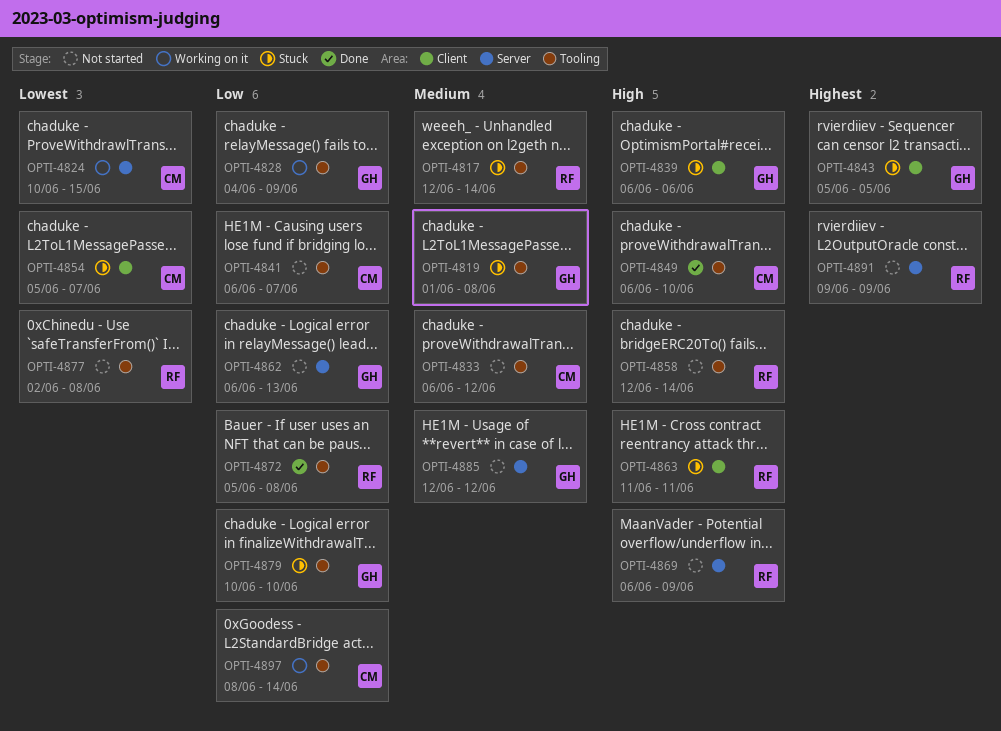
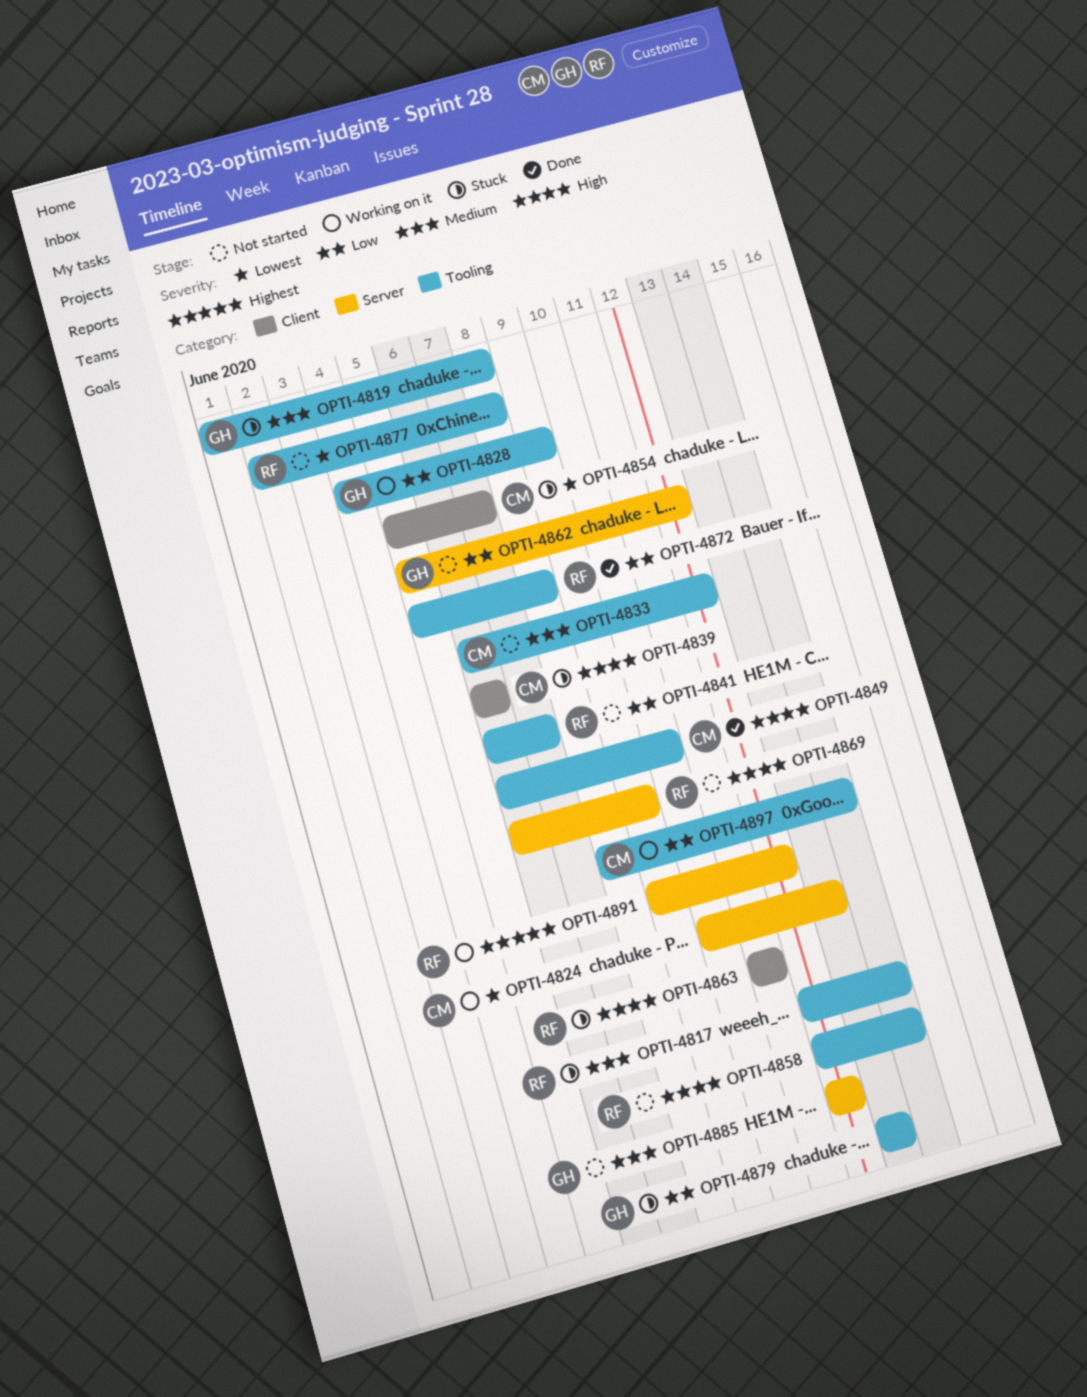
OPTI-4824, due: Jun 15 -> Jun 13
OPTI-4839, owner: GH -> CM
OPTI-4841, owner: CM -> RF
OPTI-4843: present -> none
OPTI-4862, start: Jun 6 -> Jun 5
OPTI-4862, due: Jun 13 -> Jun 12
OPTI-4879, start: Jun 10 -> Jun 13
OPTI-4879, due: Jun 10 -> Jun 13
OPTI-4891, status: Not started -> Working on it
OPTI-4891, due: Jun 9 -> Jun 12

